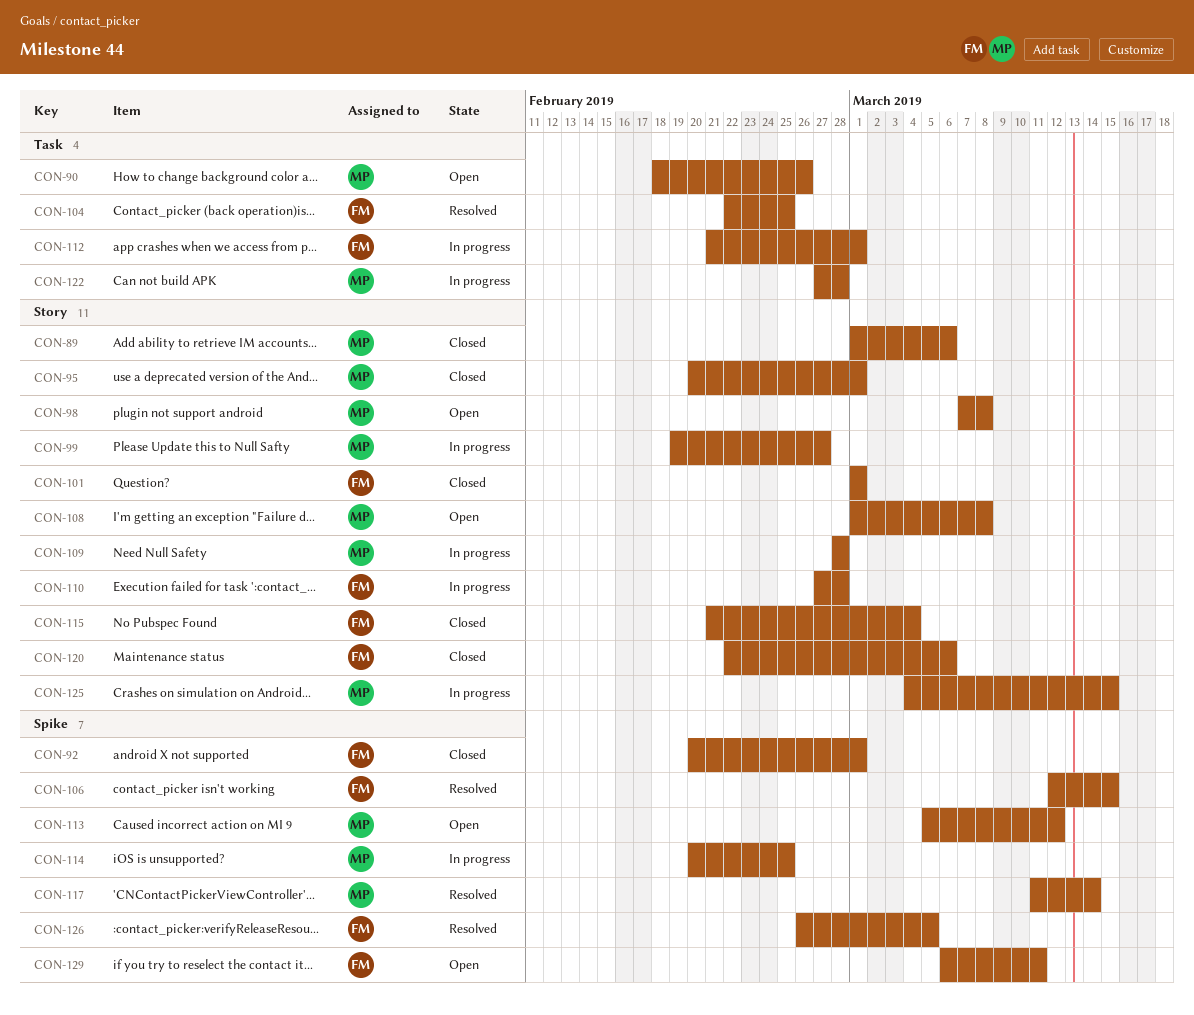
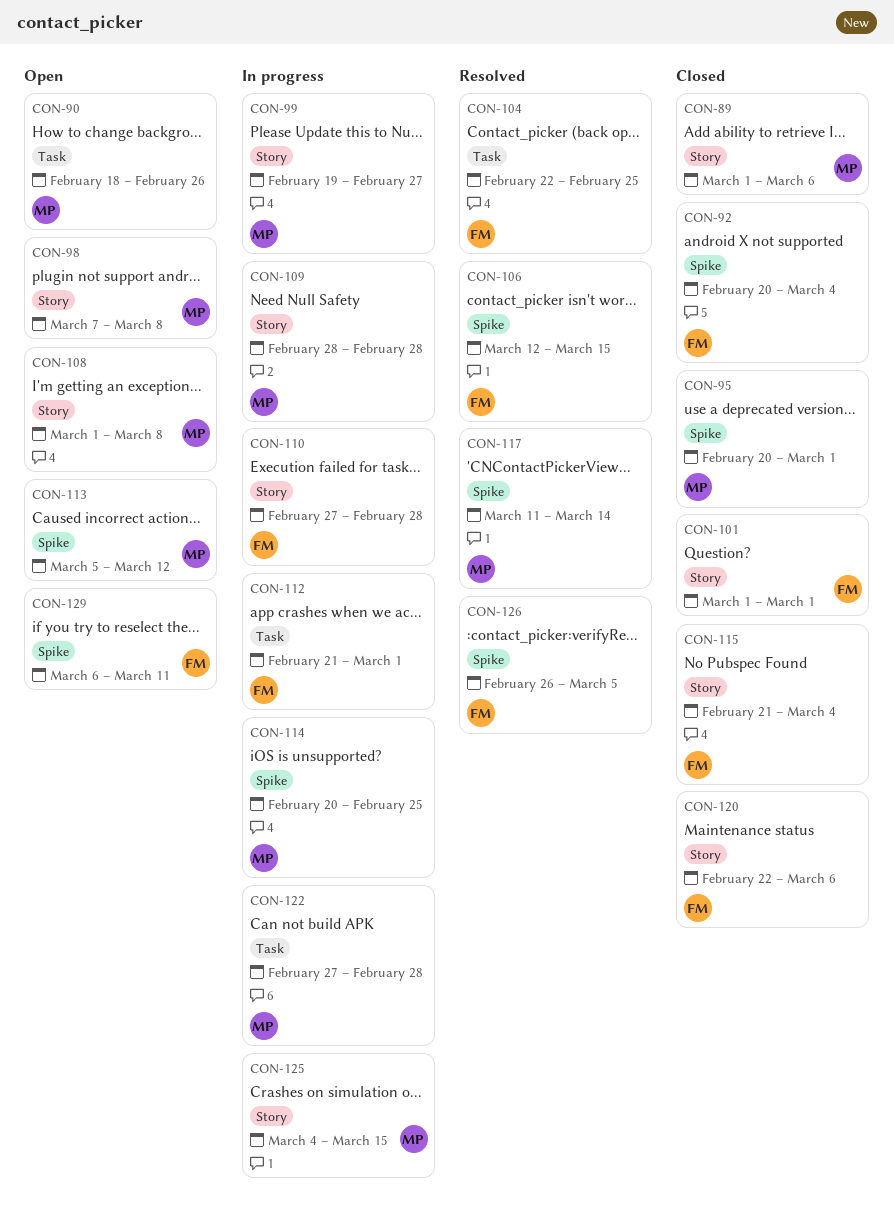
CON-92, due: Mar 1 -> Mar 4
CON-95, label: Story -> Spike

